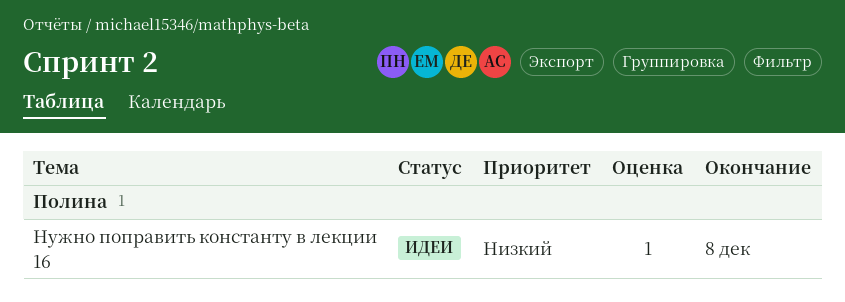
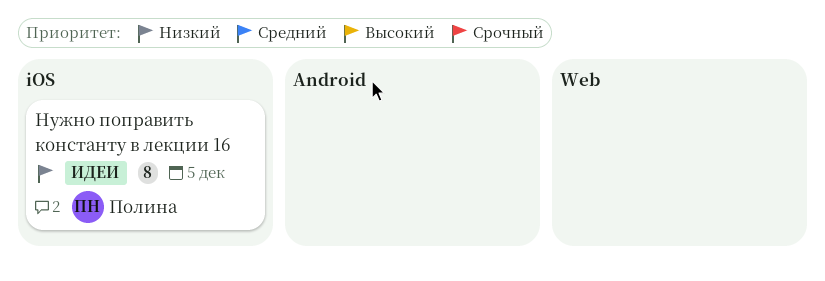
Нужно поправить константу в лекции 16, estimate: 1 -> 8
Нужно поправить константу в лекции 16, due: Dec 8 -> Dec 5

